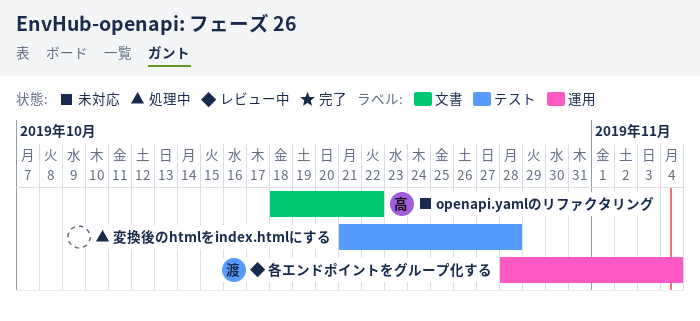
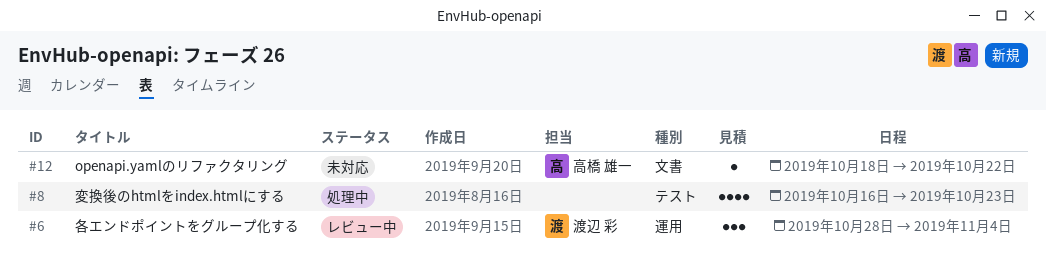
変換後のhtmlをindex.htmlにする, start: Oct 21 -> Oct 16
変換後のhtmlをindex.htmlにする, due: Oct 28 -> Oct 23

